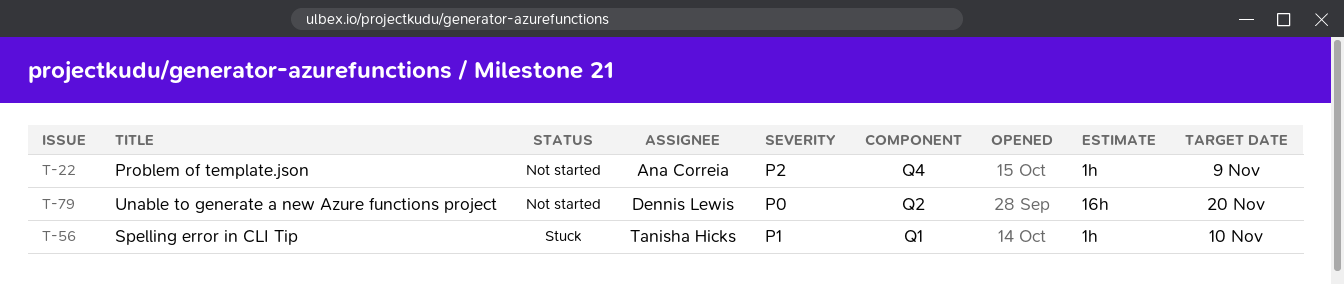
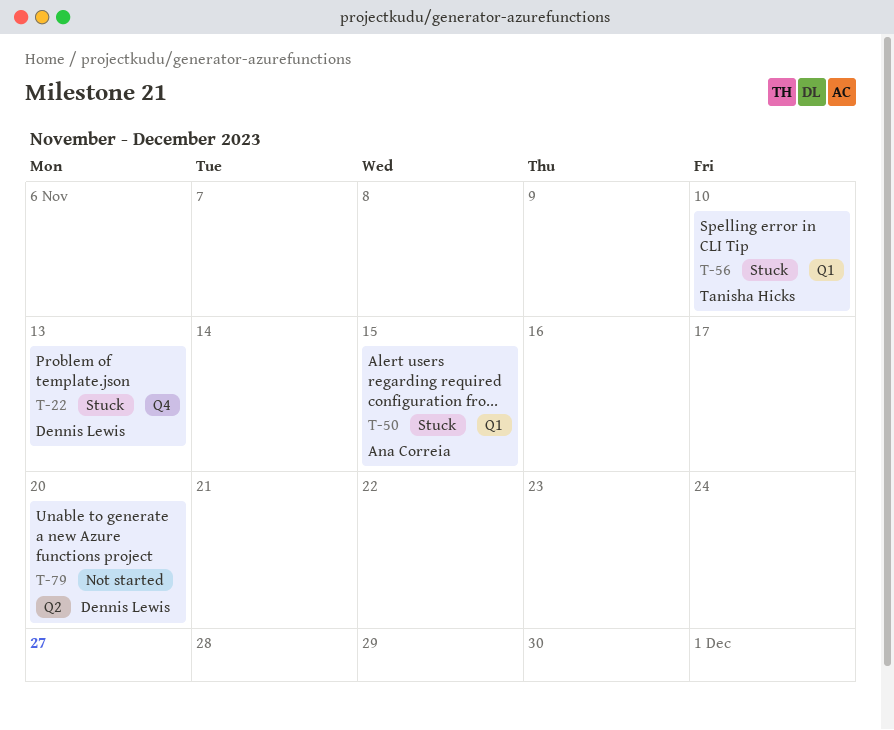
T-22, status: Not started -> Stuck
T-22, owner: Ana Correia -> Dennis Lewis
T-22, due: Nov 9 -> Nov 13
T-50: none -> present

